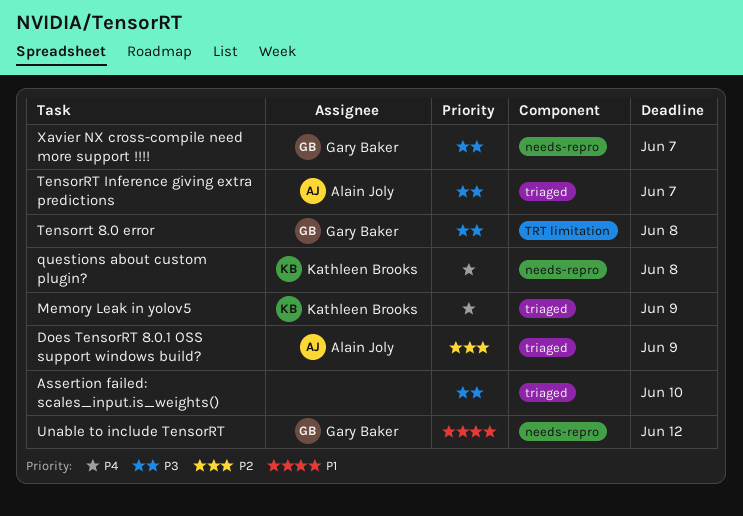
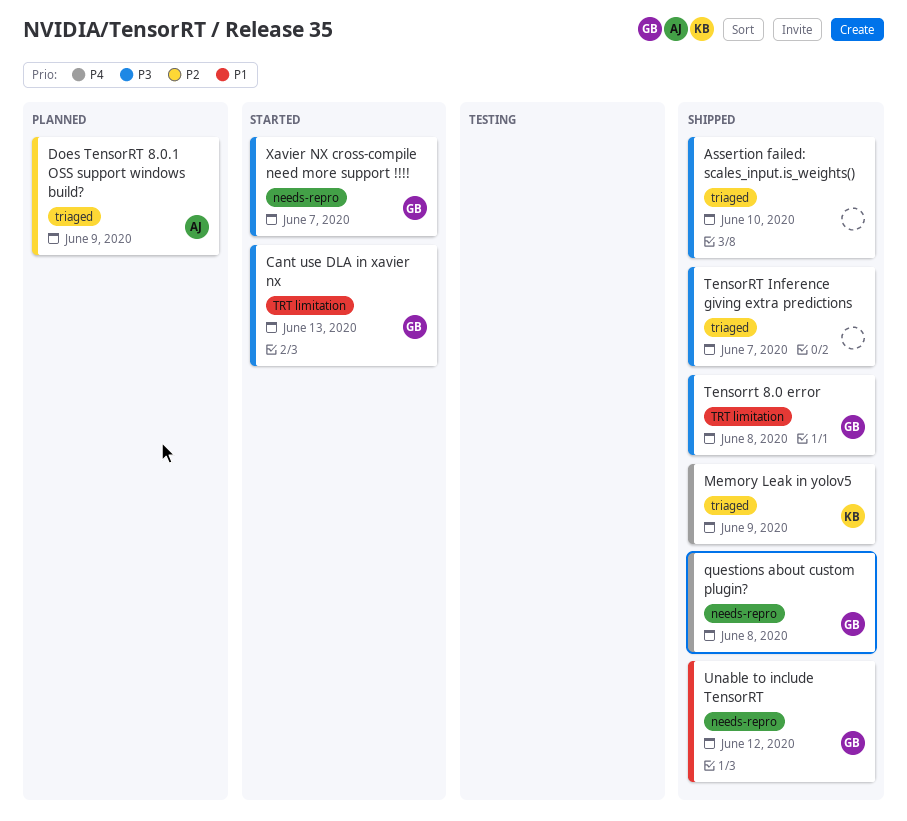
Cant use DLA in xavier nx: none -> present
questions about custom plugin?, owner: Kathleen Brooks -> Gary Baker
TensorRT Inference giving extra predictions, owner: Alain Joly -> none

